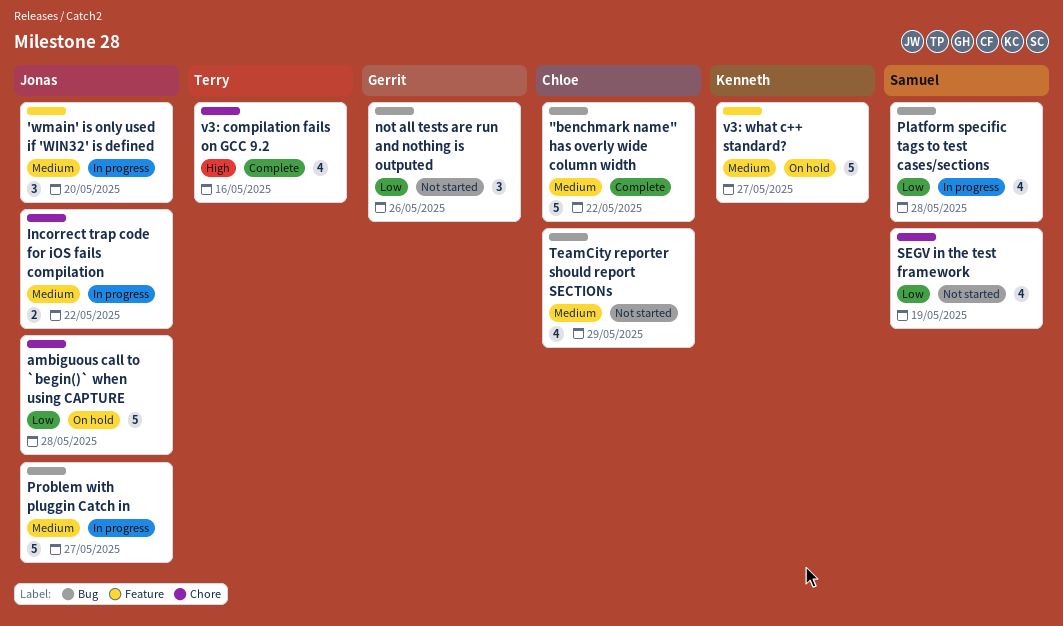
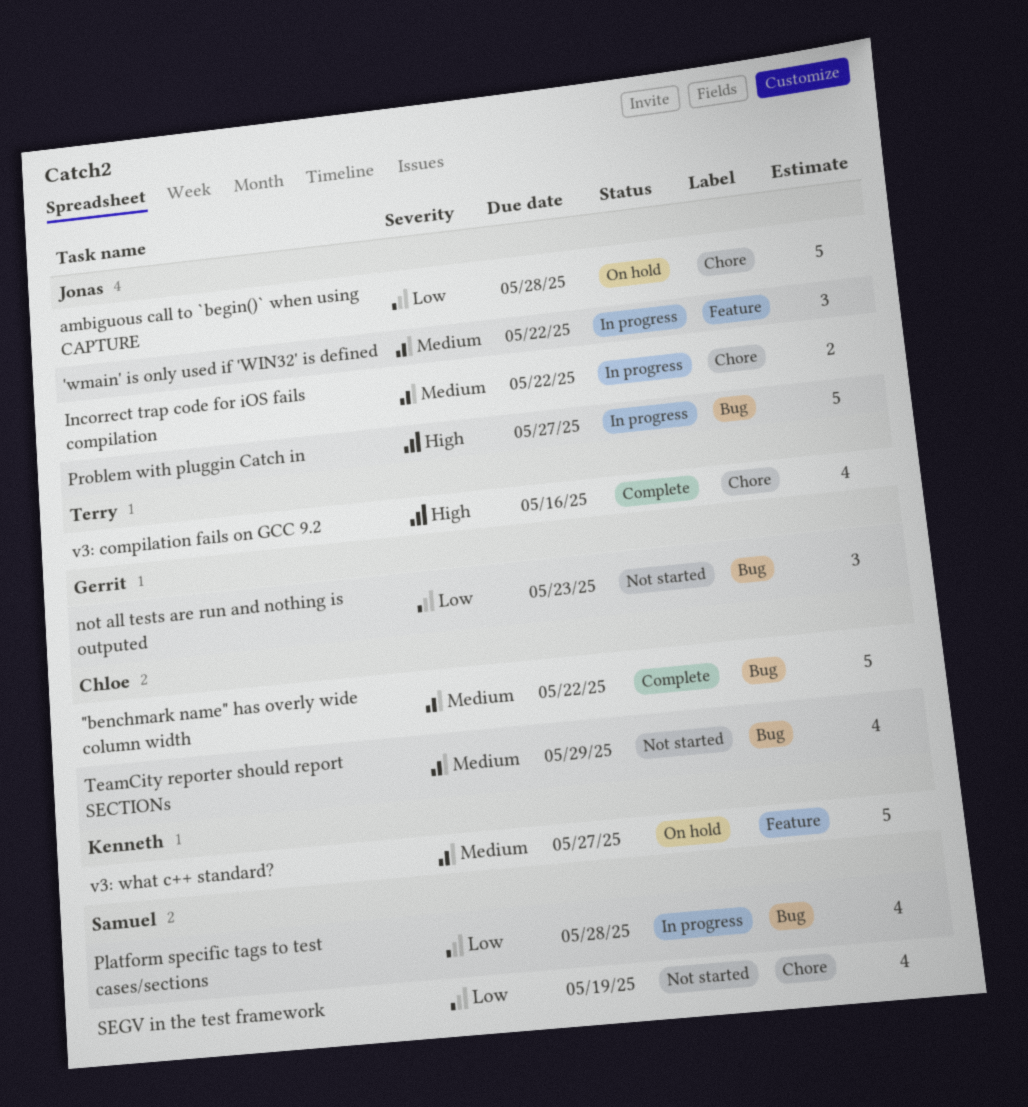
'wmain' is only used if 'WIN32' is defined, due: May 20 -> May 22
not all tests are run and nothing is outputed, due: May 26 -> May 23
Problem with pluggin Catch in, priority: Medium -> High

